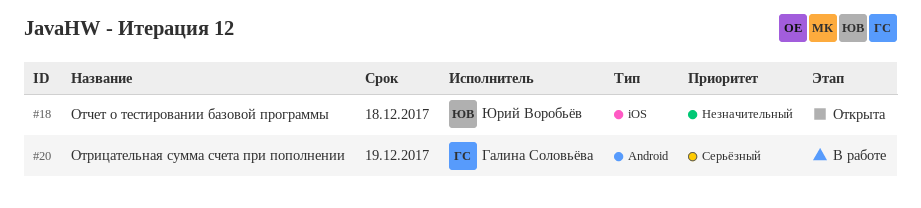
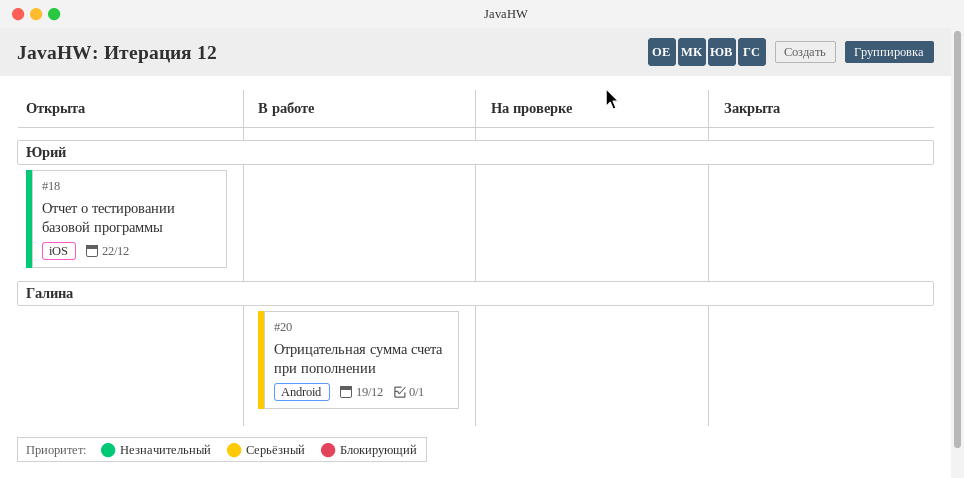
#18, due: Dec 18 -> Dec 22

